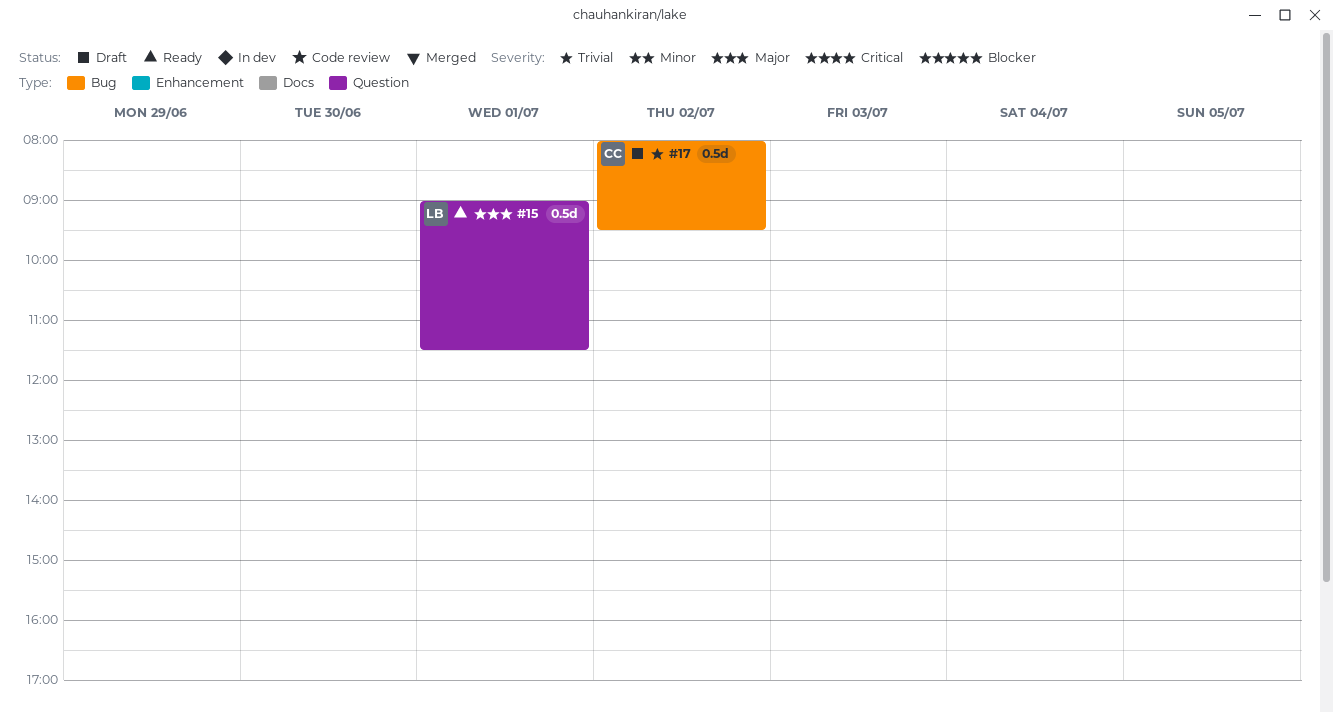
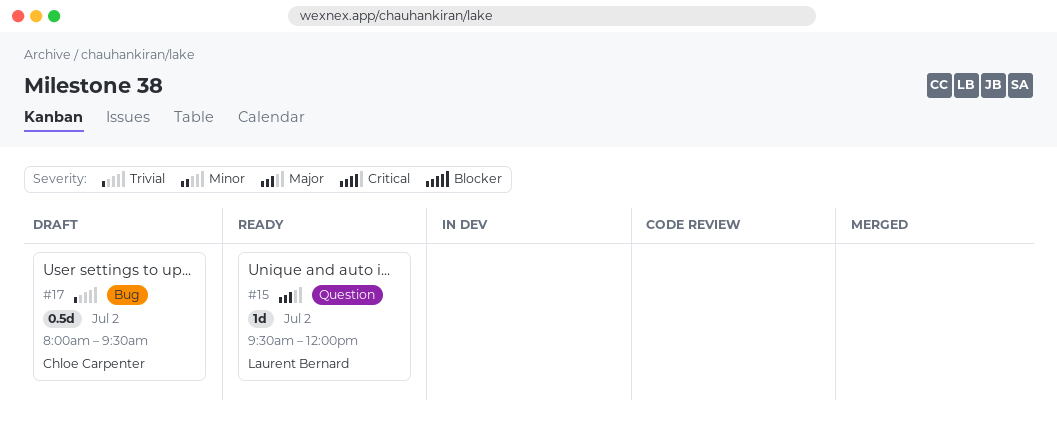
#15, estimate: 0.5d -> 1d
#15, day: Jul 1 -> Jul 2
#15, begins: 09:00 -> 09:30
#15, ends: 11:30 -> 12:00

